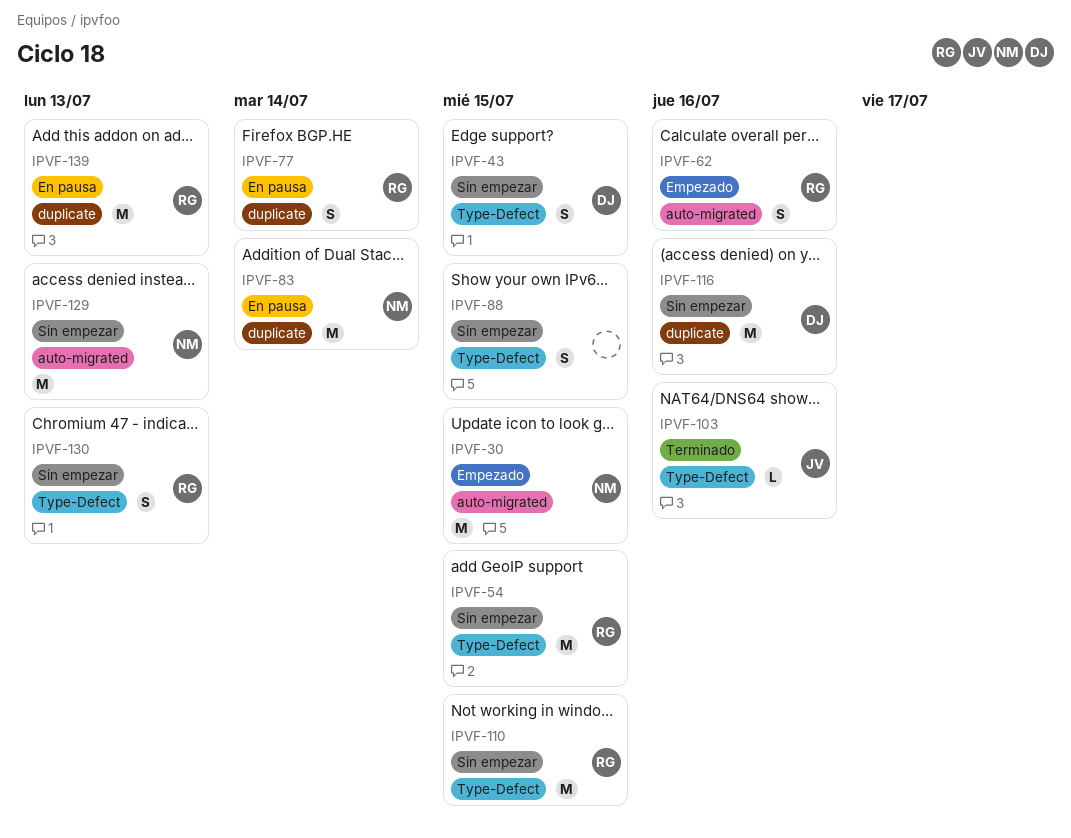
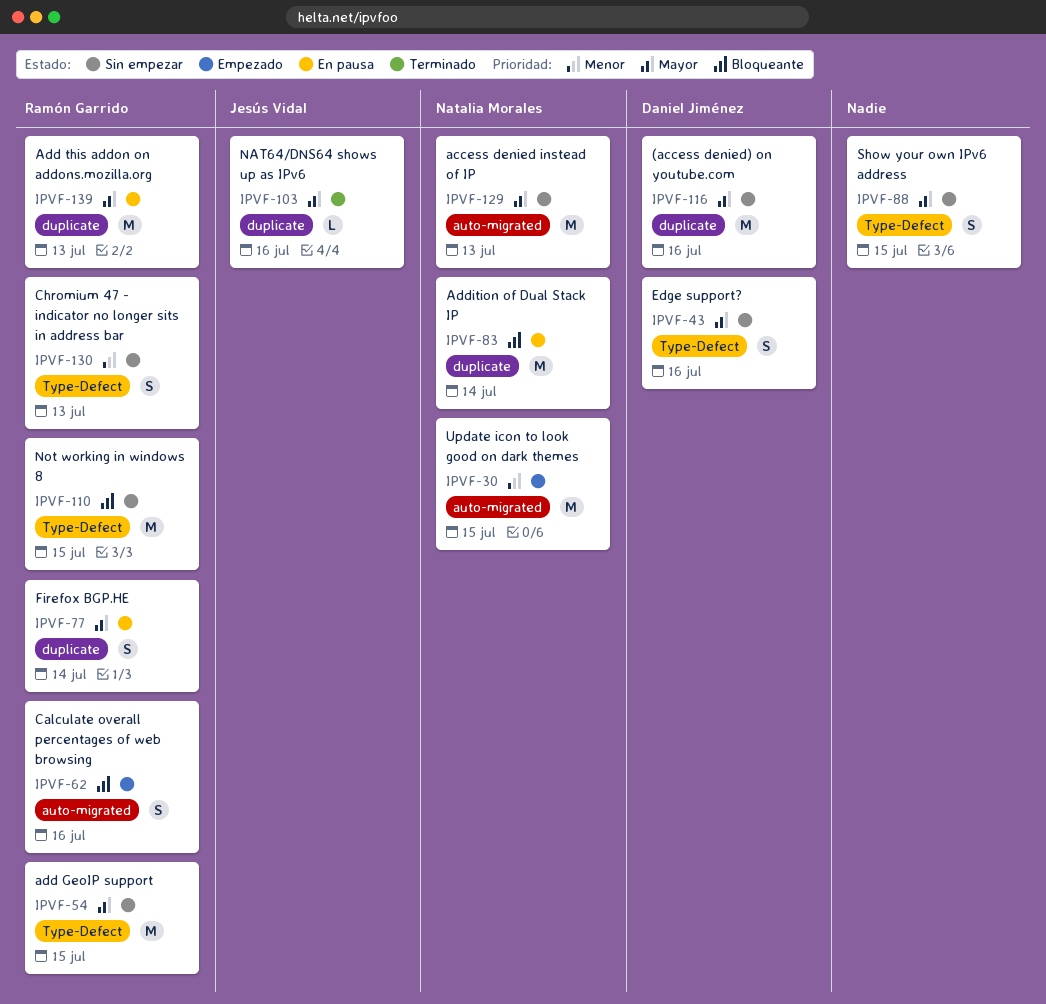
IPVF-43, due: Jul 15 -> Jul 16
IPVF-103, label: Type-Defect -> duplicate

